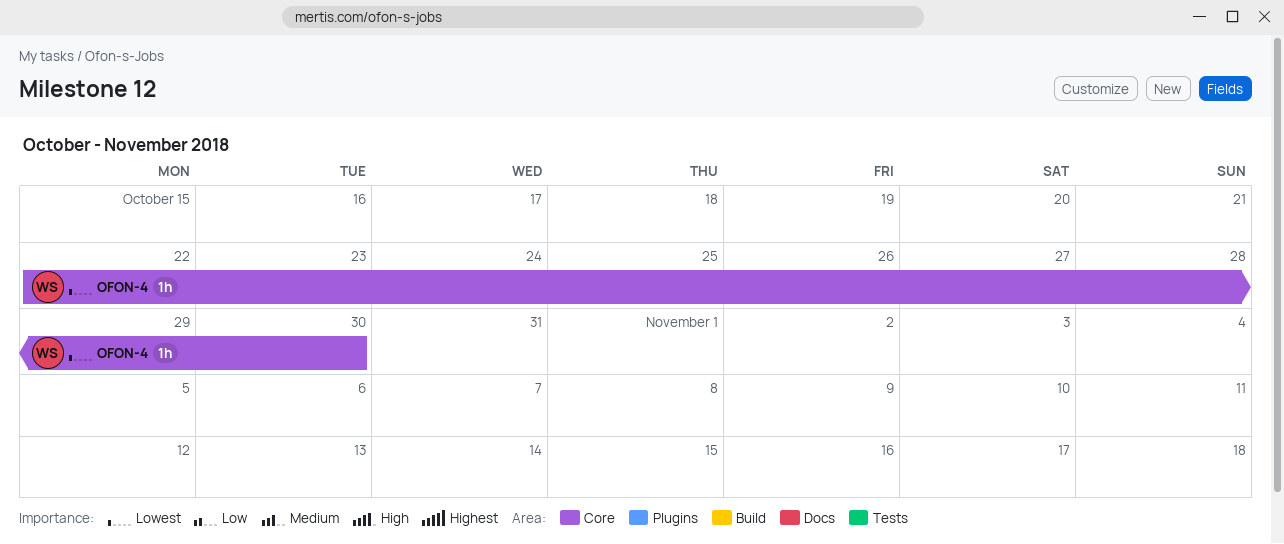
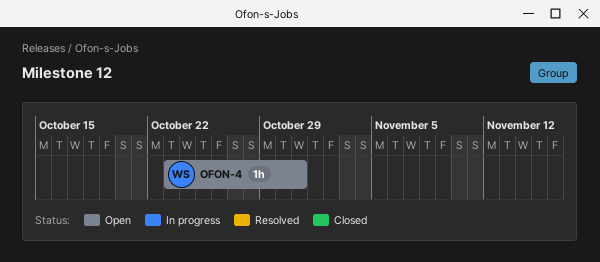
OFON-4, start: Oct 22 -> Oct 23
OFON-4, due: Oct 30 -> Oct 31

